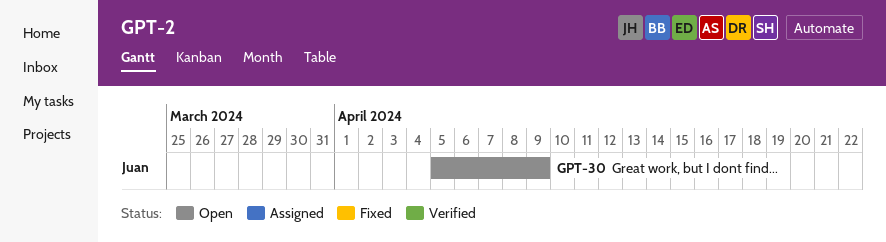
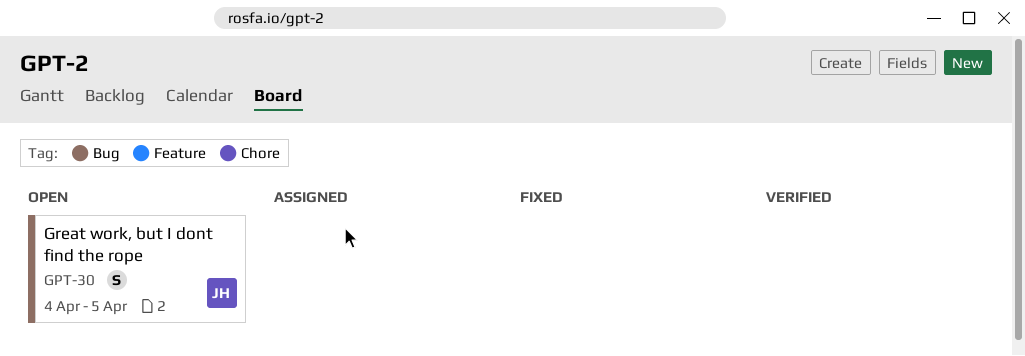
GPT-30, start: Apr 5 -> Apr 4
GPT-30, due: Apr 9 -> Apr 5

